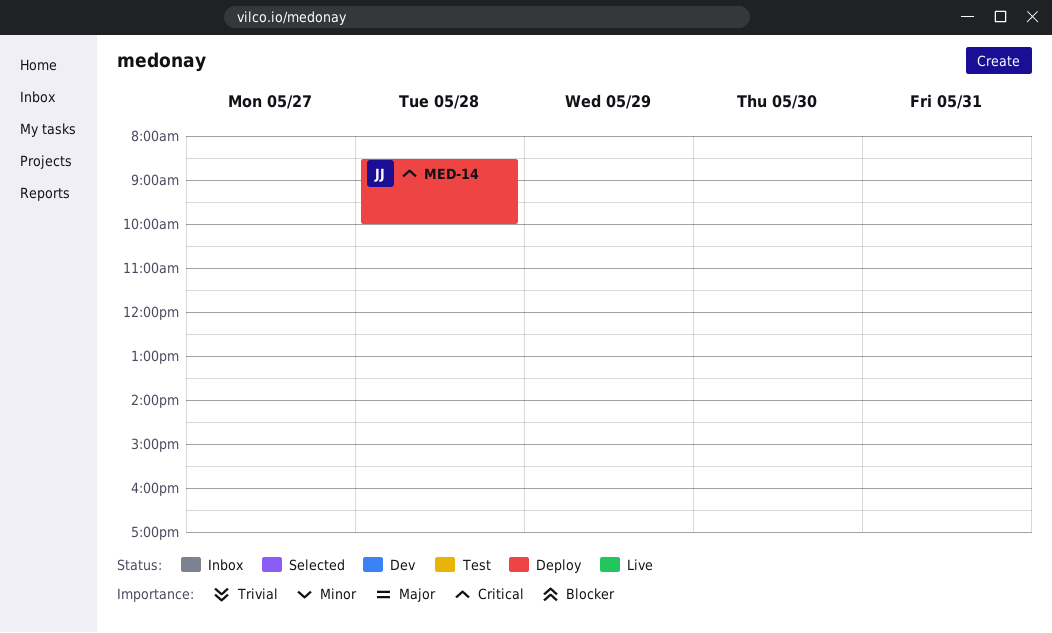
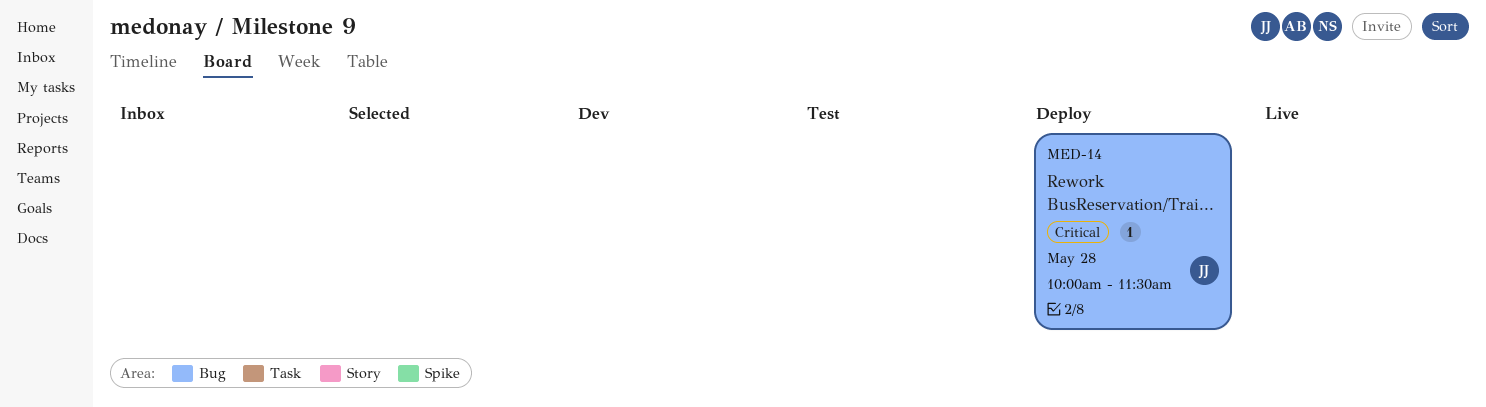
MED-14, begins: 08:30 -> 10:00
MED-14, ends: 10:00 -> 11:30

